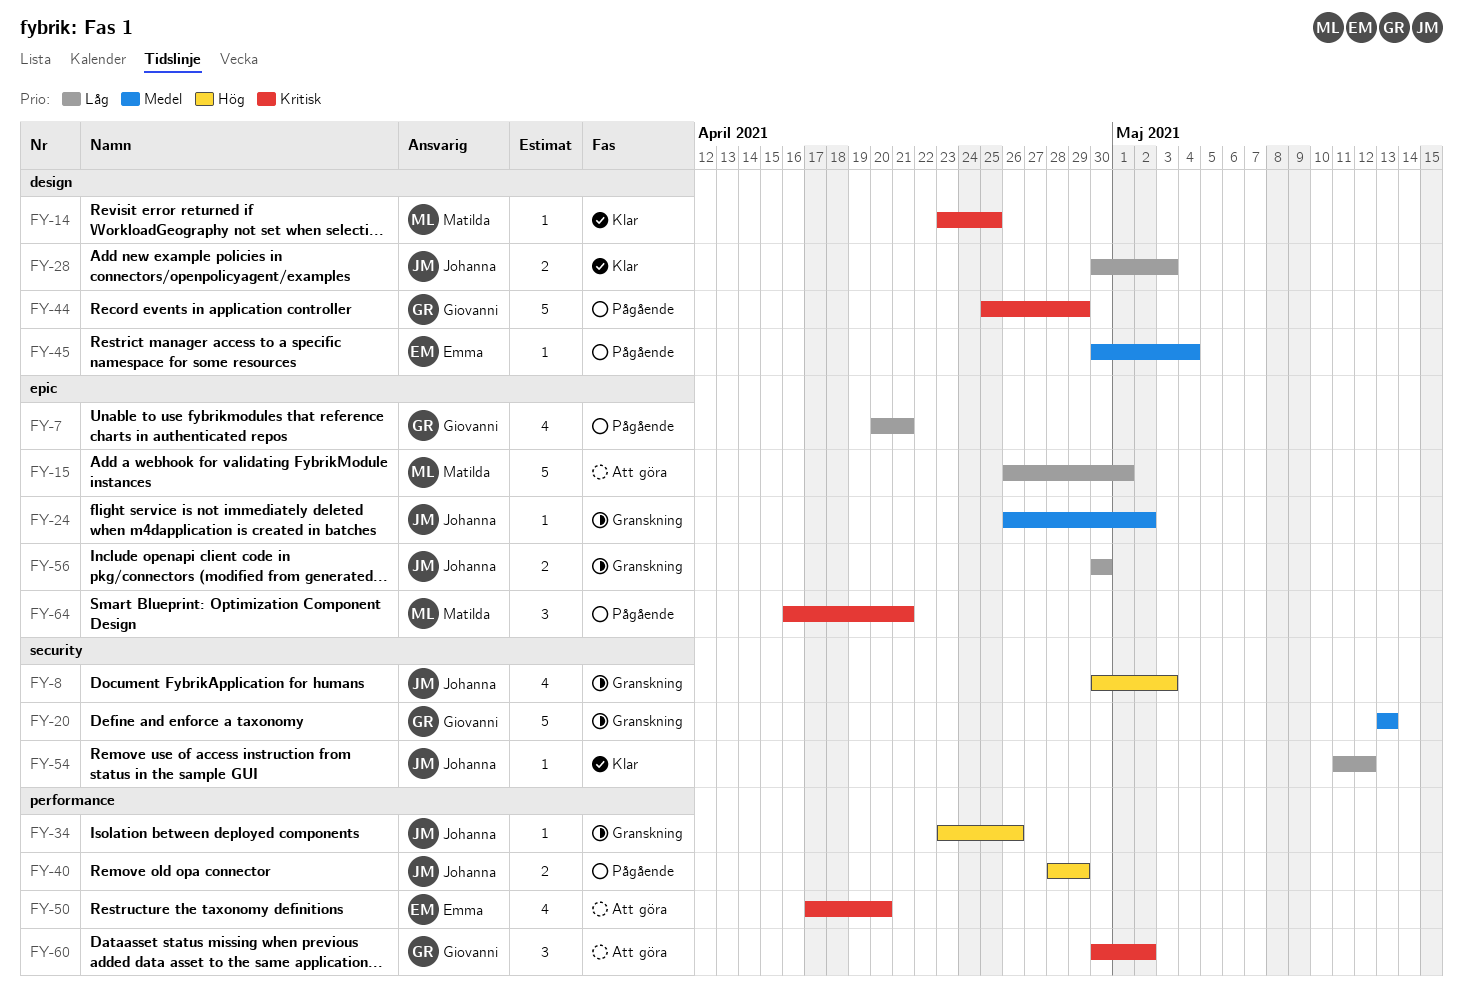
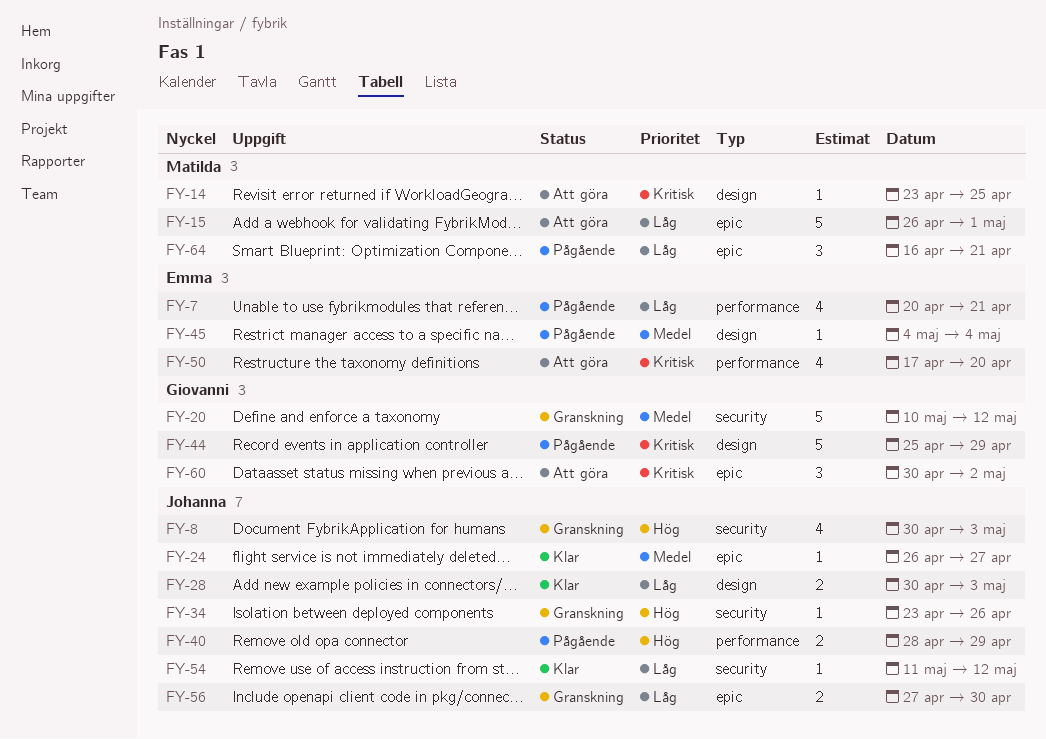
FY-7, owner: Giovanni -> Emma
FY-7, label: epic -> performance
FY-14, status: Klar -> Att göra
FY-20, start: May 13 -> May 10
FY-20, due: May 13 -> May 12
FY-24, status: Granskning -> Klar
FY-24, due: May 2 -> Apr 27
FY-34, label: performance -> security
FY-45, start: Apr 30 -> May 4
FY-56, start: Apr 30 -> Apr 27
FY-60, label: performance -> epic
FY-64, priority: Kritisk -> Låg

